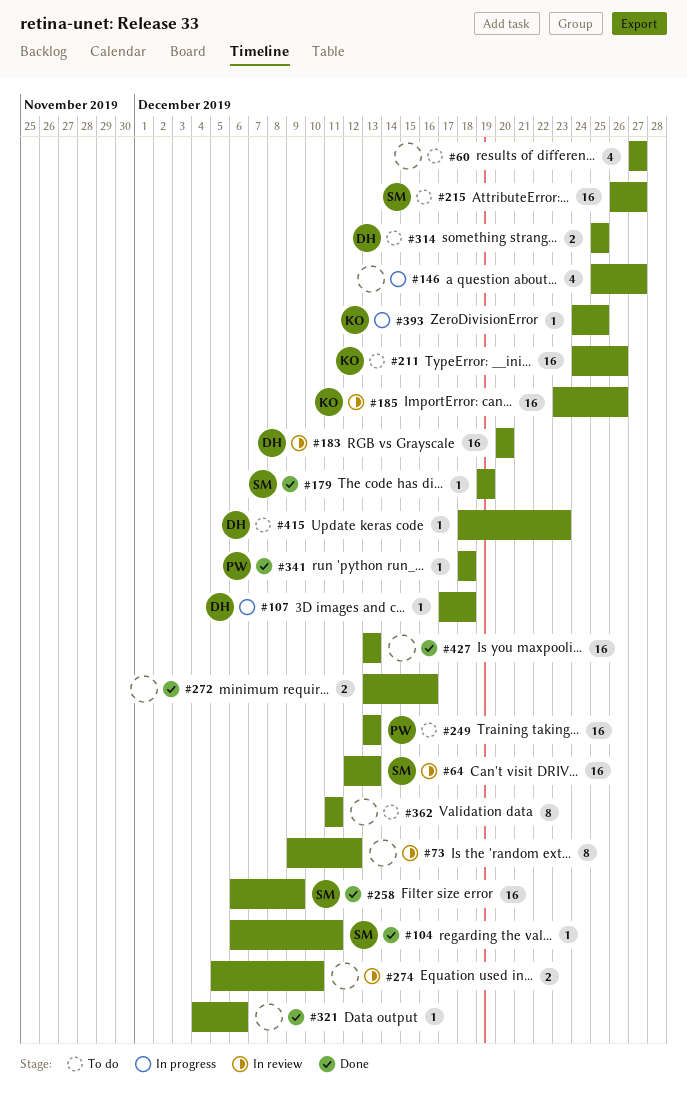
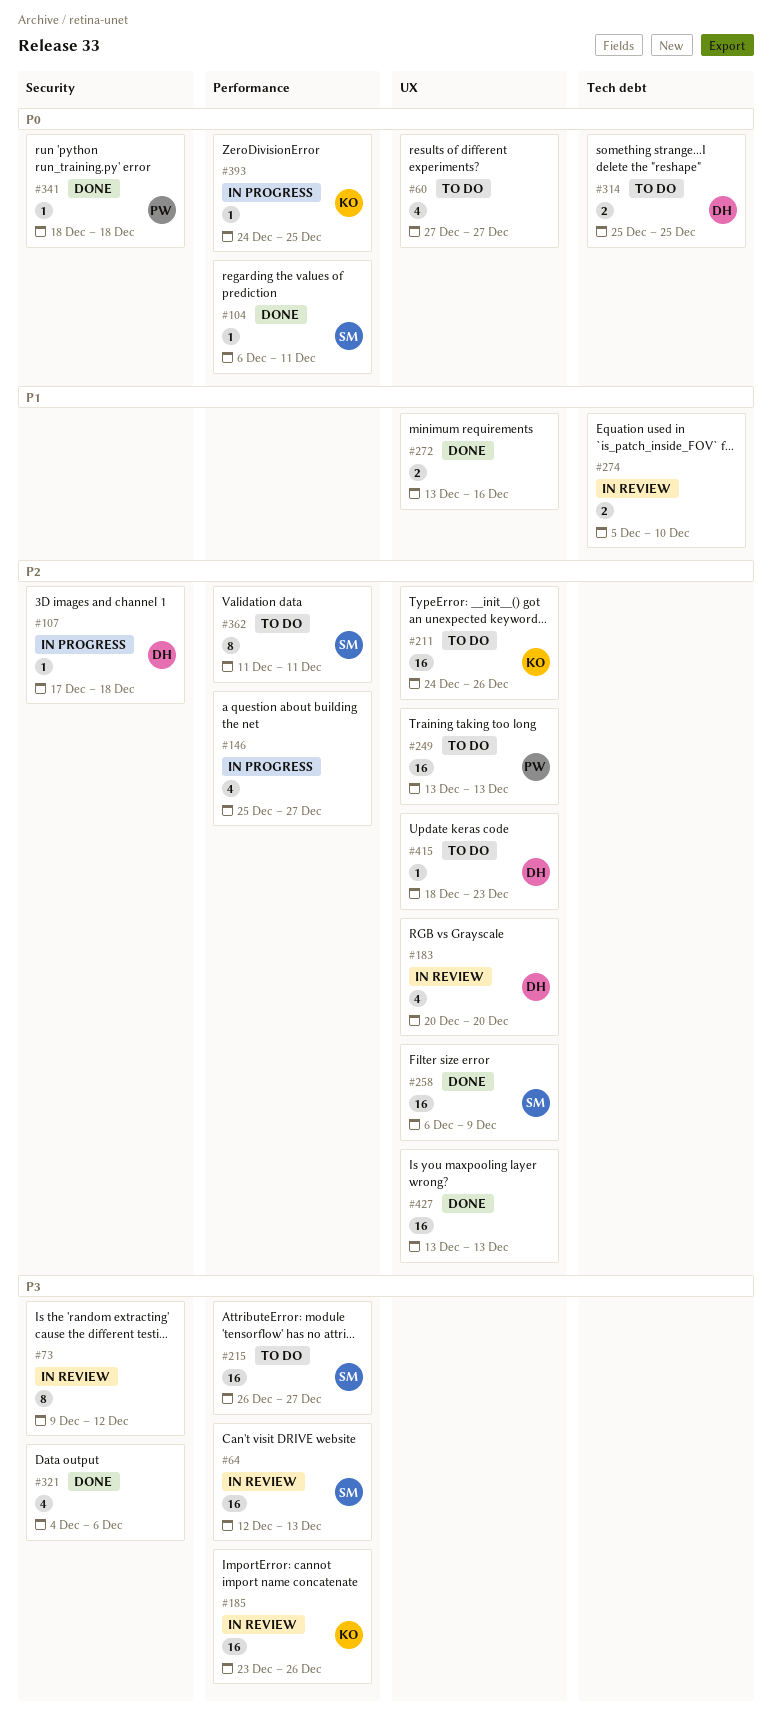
#179: present -> none
#183, estimate: 16 -> 4
#321, estimate: 1 -> 4
#362, owner: none -> SM

